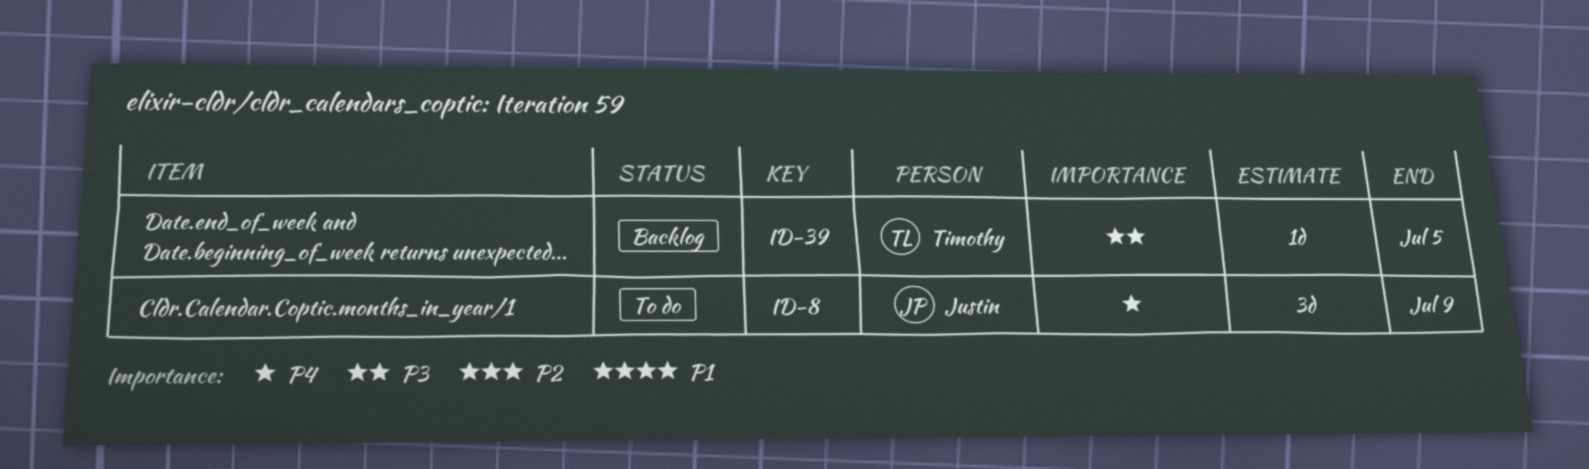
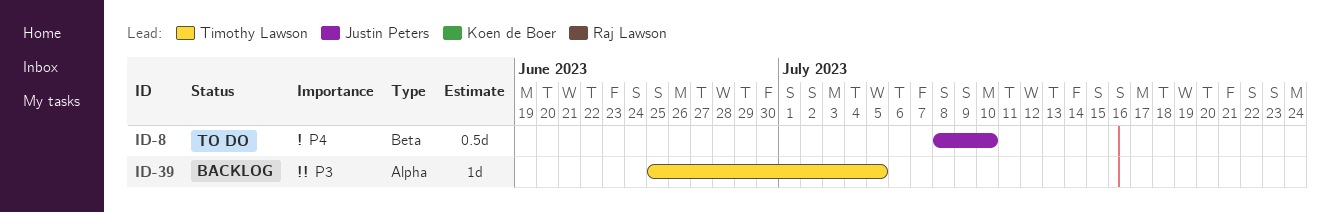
ID-8, estimate: 3d -> 0.5d
ID-8, due: Jul 9 -> Jul 10

